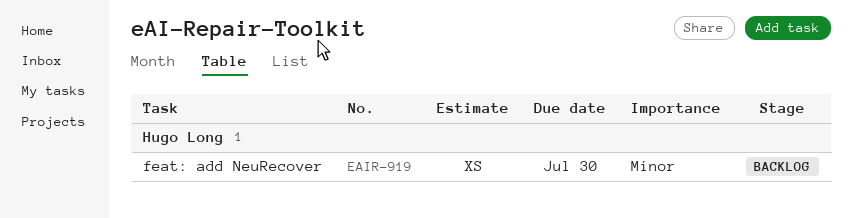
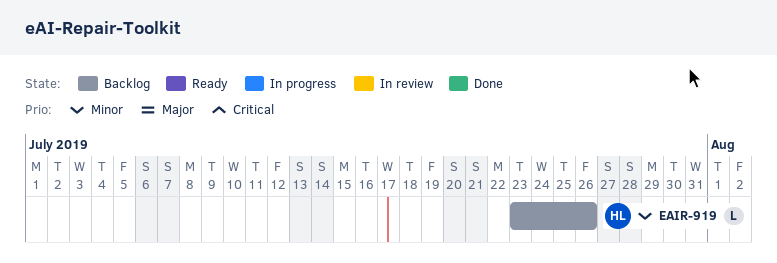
EAIR-919, estimate: XS -> L
EAIR-919, due: Jul 30 -> Jul 26

